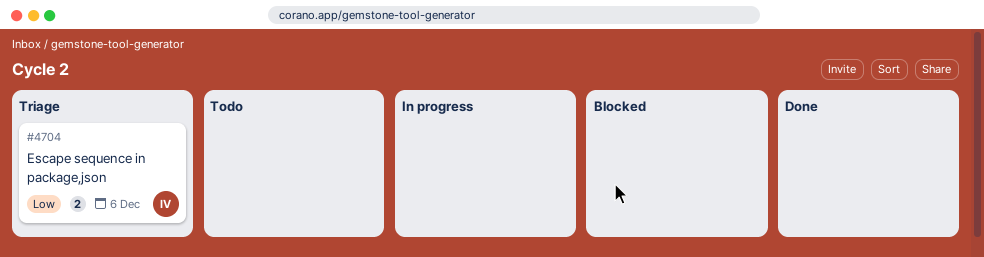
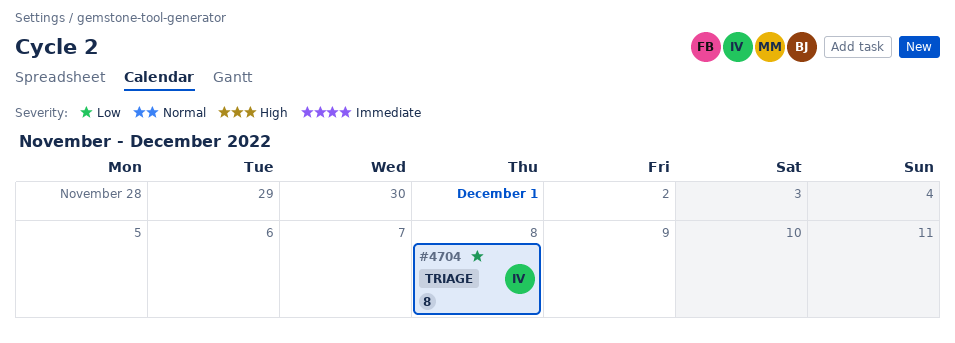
#4704, estimate: 2 -> 8
#4704, due: Dec 6 -> Dec 8

